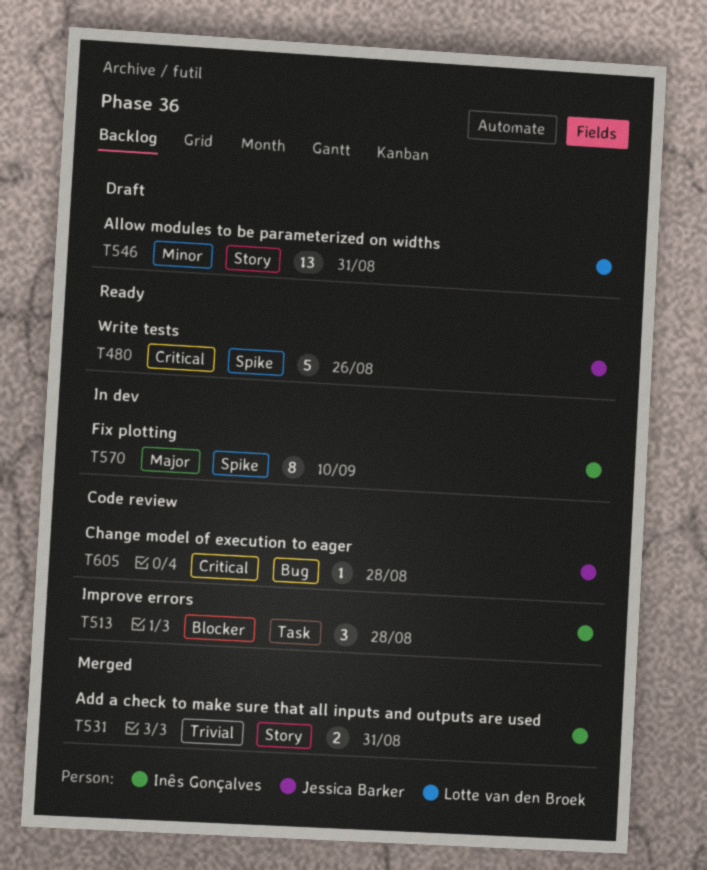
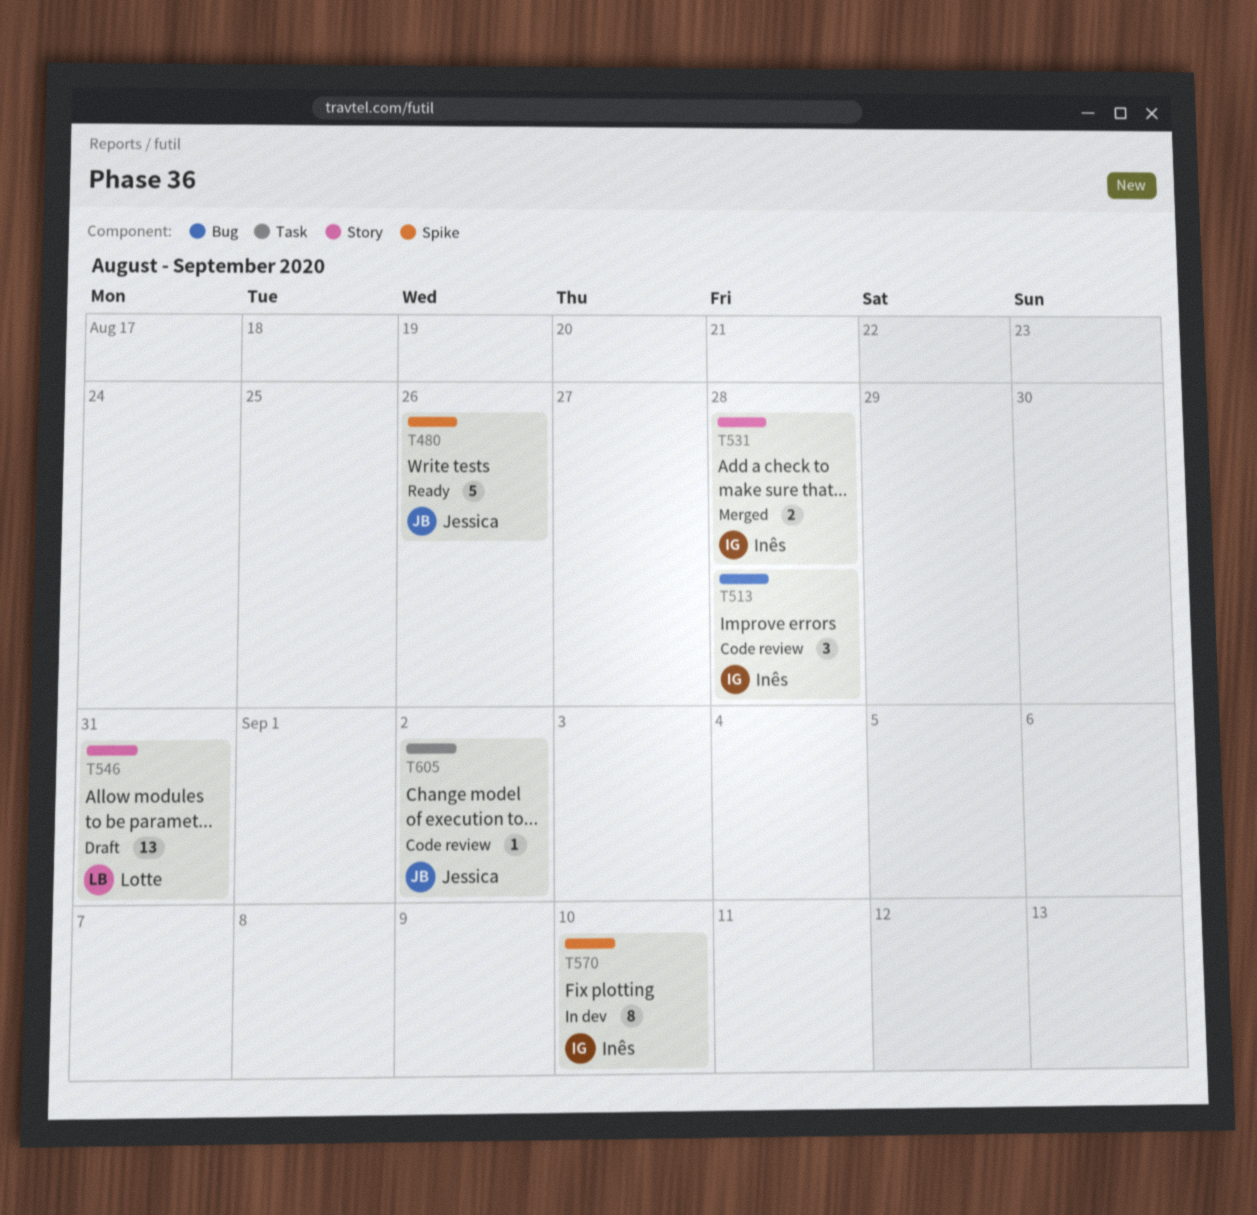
T513, label: Task -> Bug
T531, due: Aug 31 -> Aug 28
T605, label: Bug -> Task
T605, due: Aug 28 -> Sep 2

